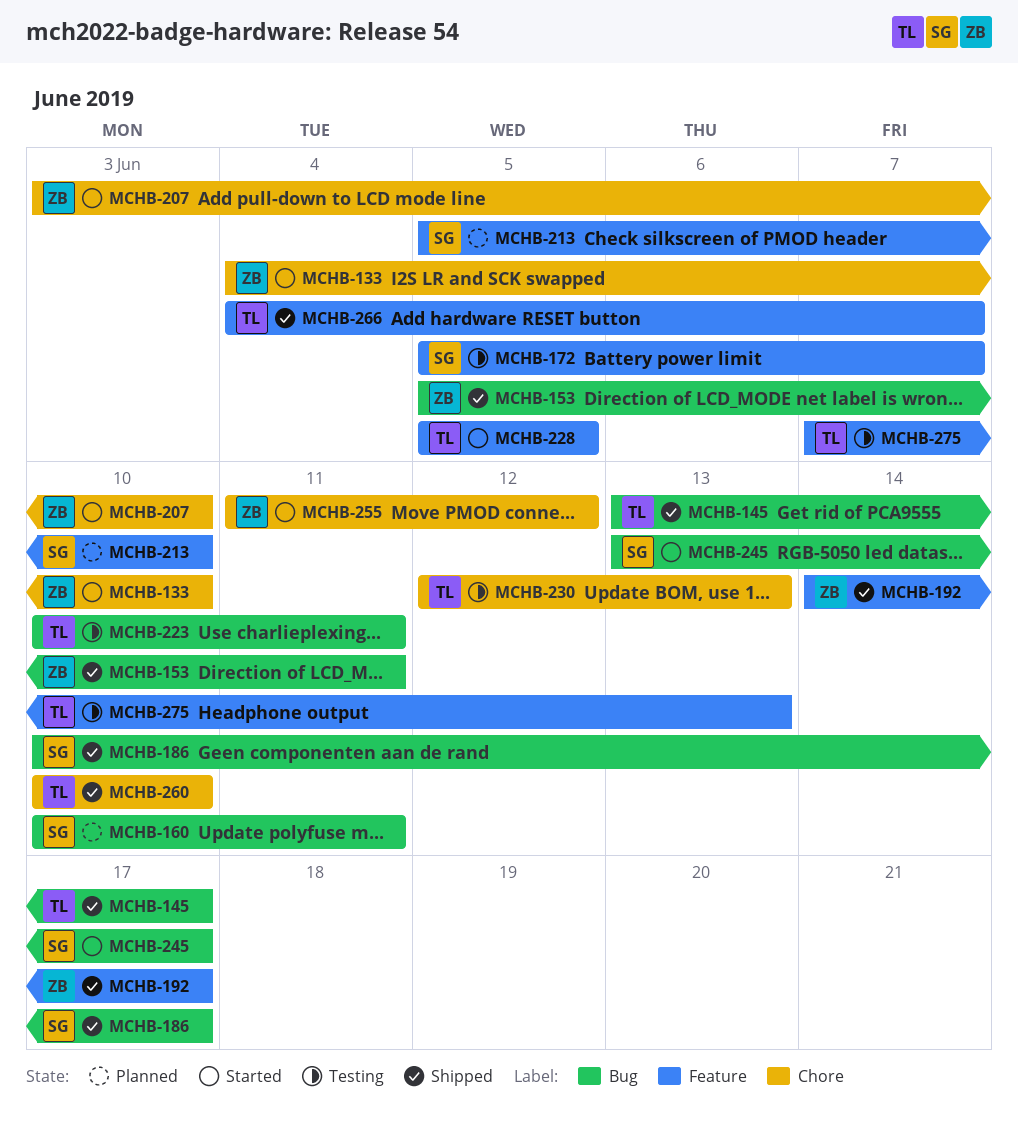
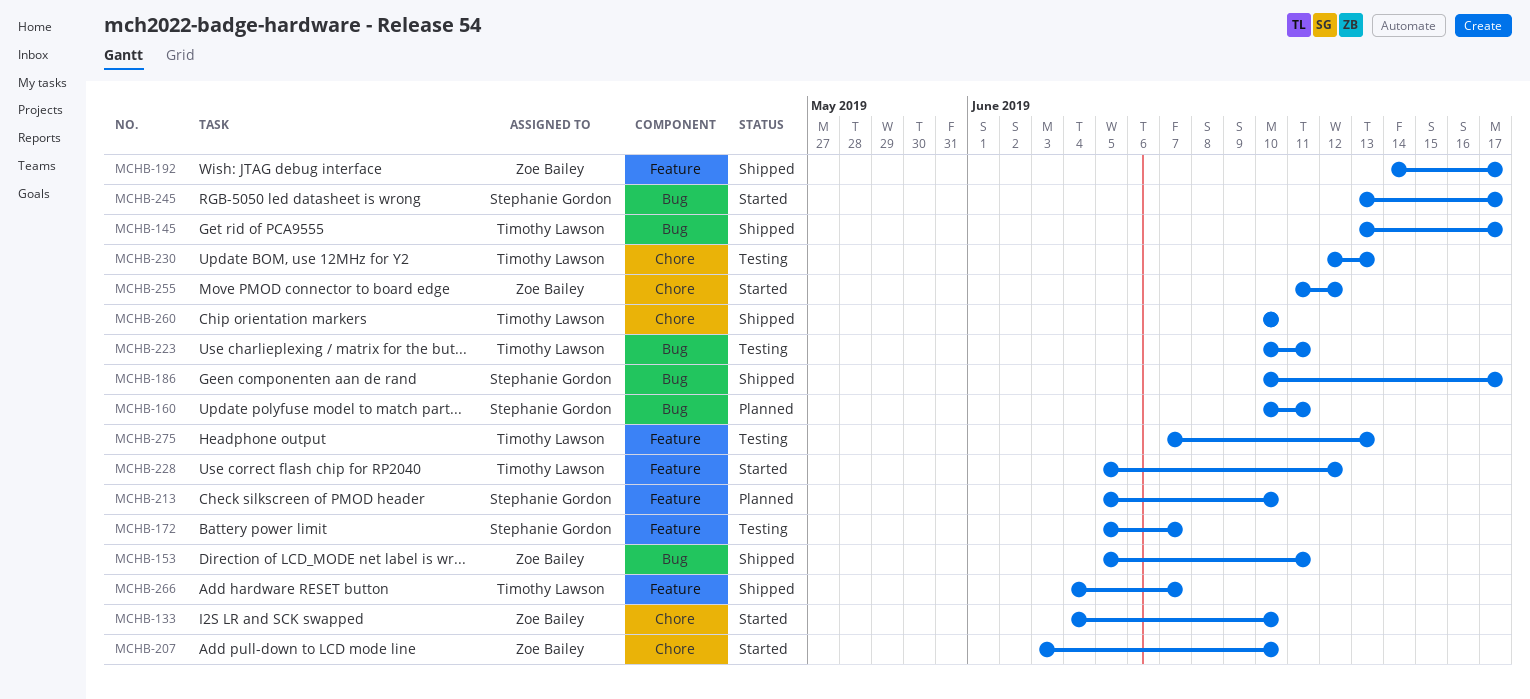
MCHB-228, due: Jun 5 -> Jun 12

